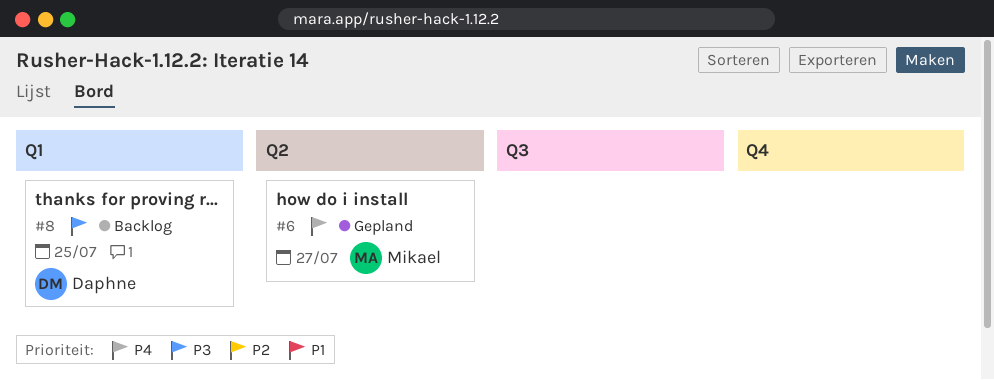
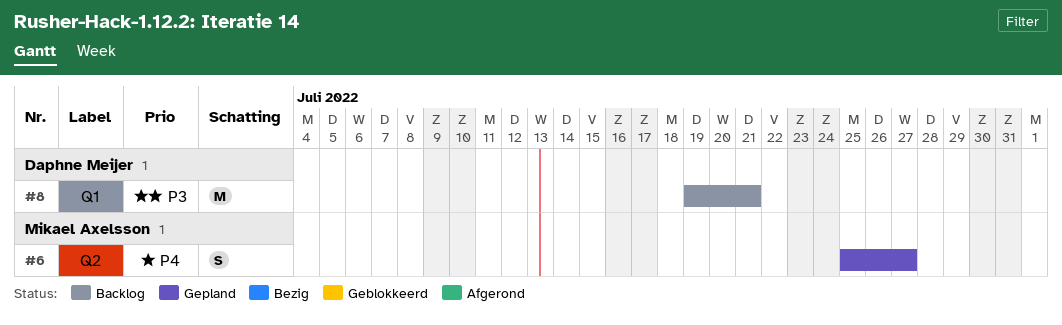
#8, due: Jul 25 -> Jul 21

